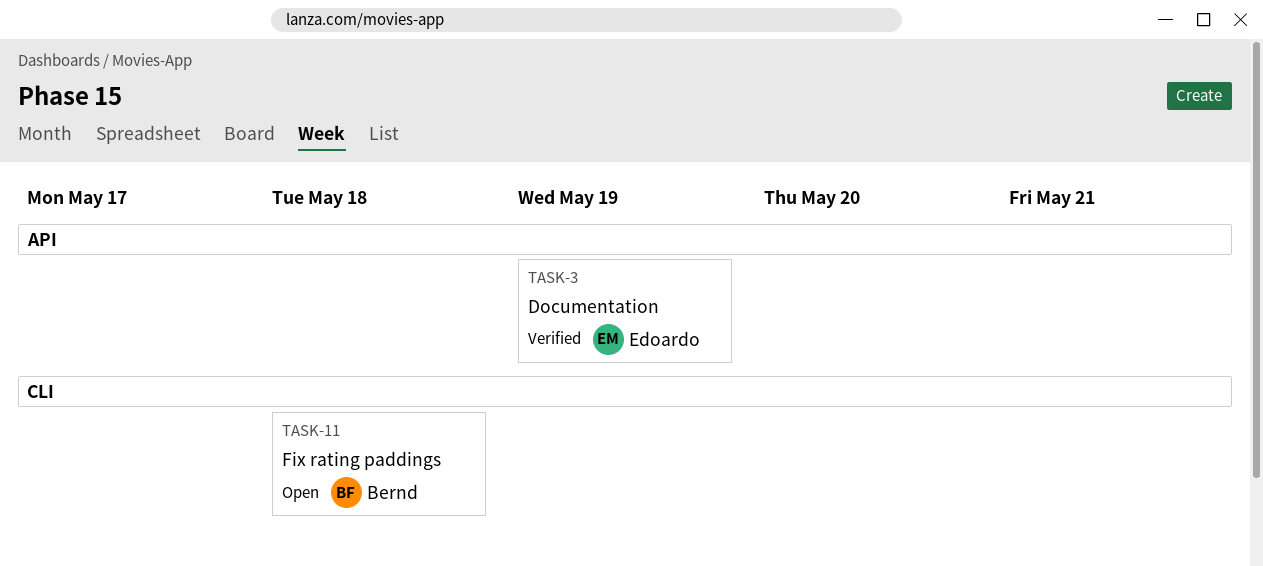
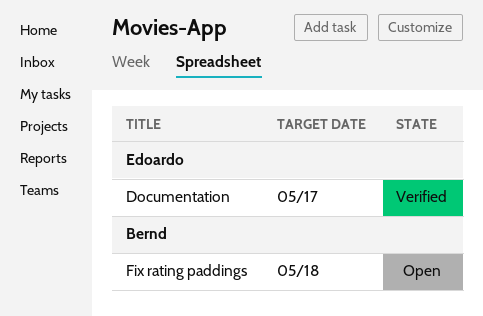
Documentation, due: May 19 -> May 17

